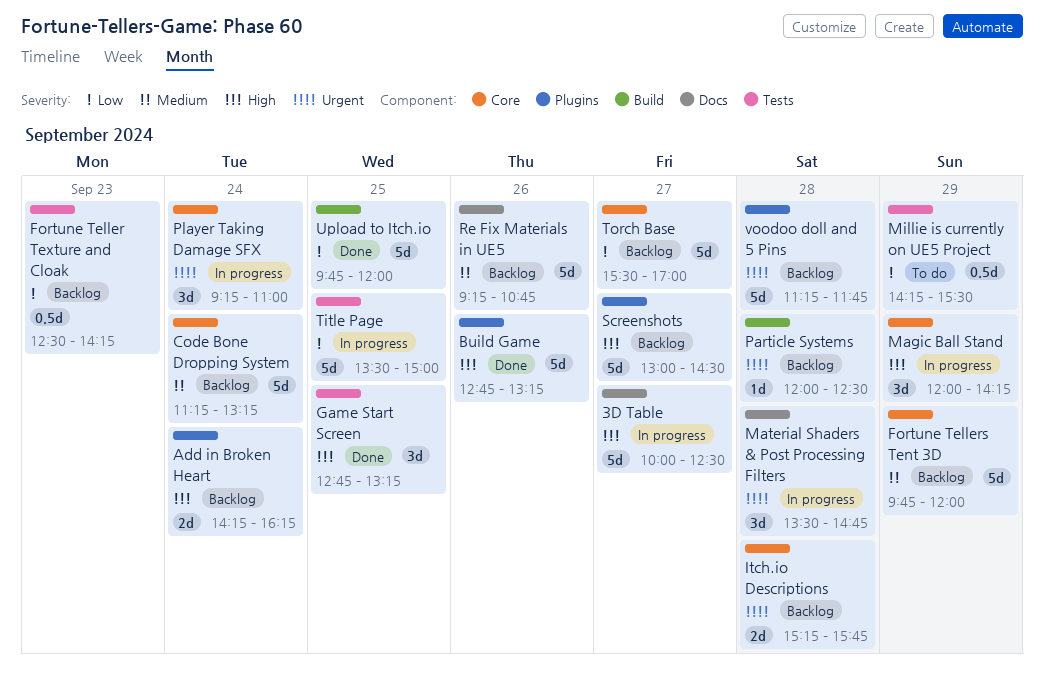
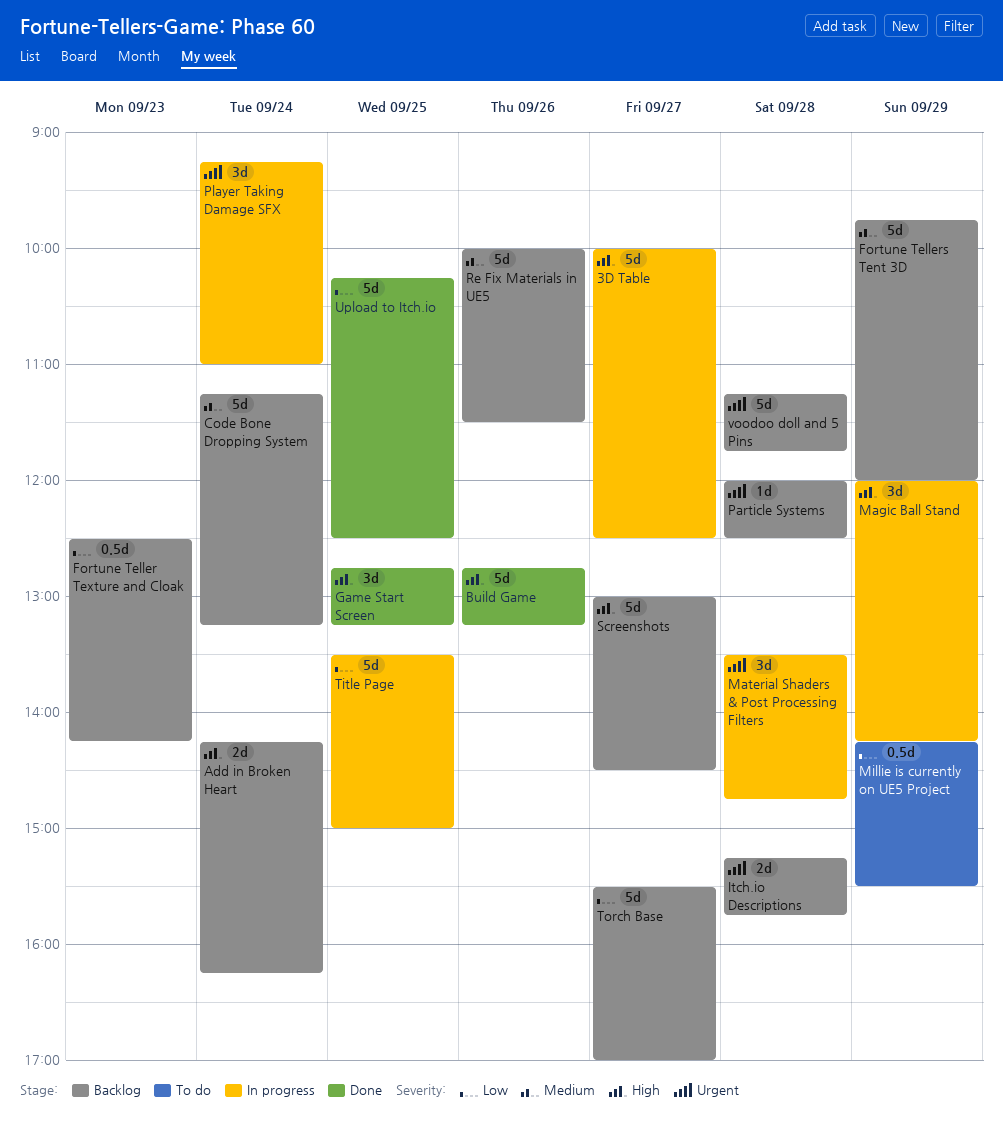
Re Fix Materials in UE5, begins: 09:15 -> 10:00
Re Fix Materials in UE5, ends: 10:45 -> 11:30
Upload to Itch.io, begins: 09:45 -> 10:15
Upload to Itch.io, ends: 12:00 -> 12:30

